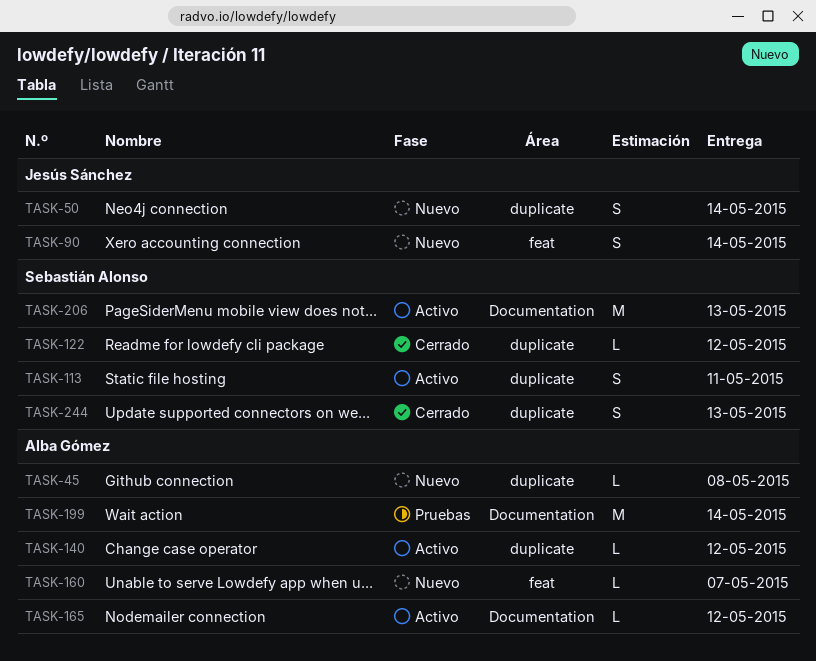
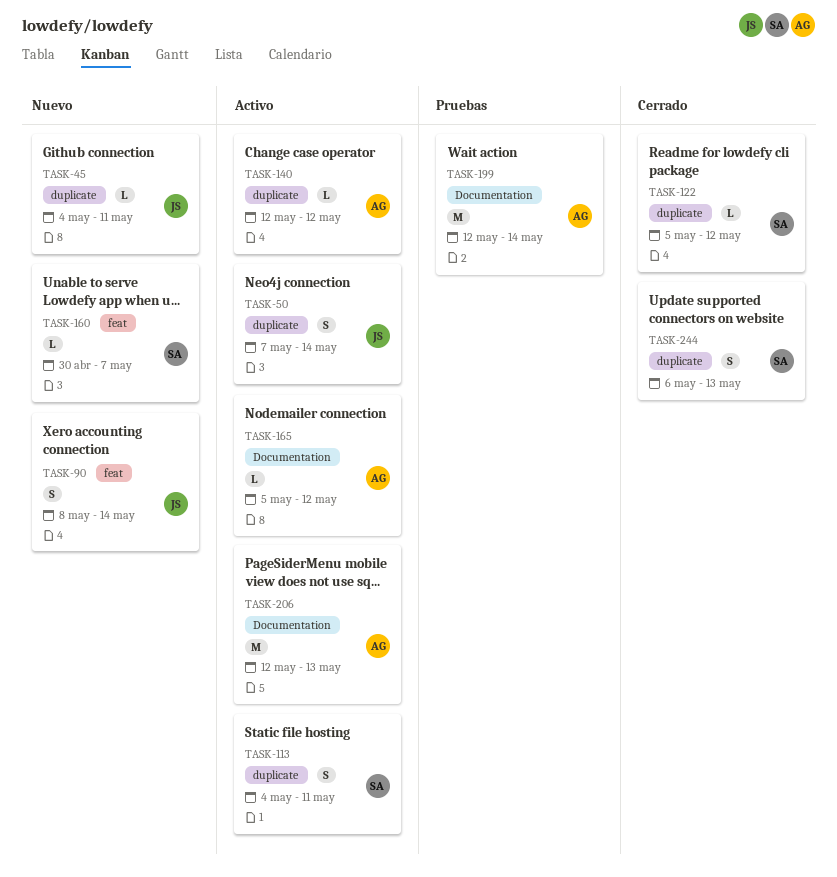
TASK-45, owner: Alba Gómez -> Jesús Sánchez
TASK-45, due: May 8 -> May 11
TASK-50, status: Nuevo -> Activo
TASK-160, owner: Alba Gómez -> Sebastián Alonso
TASK-206, owner: Sebastián Alonso -> Alba Gómez

